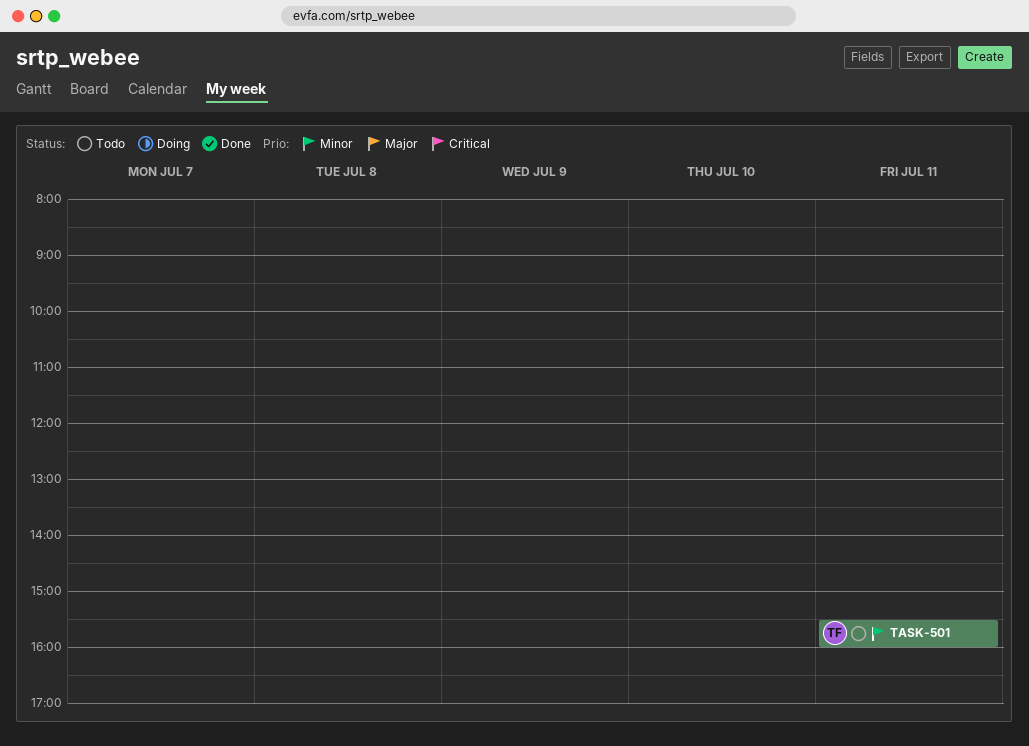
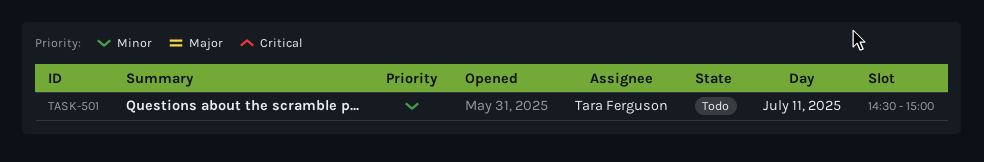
TASK-501, begins: 15:30 -> 14:30
TASK-501, ends: 16:00 -> 15:00

